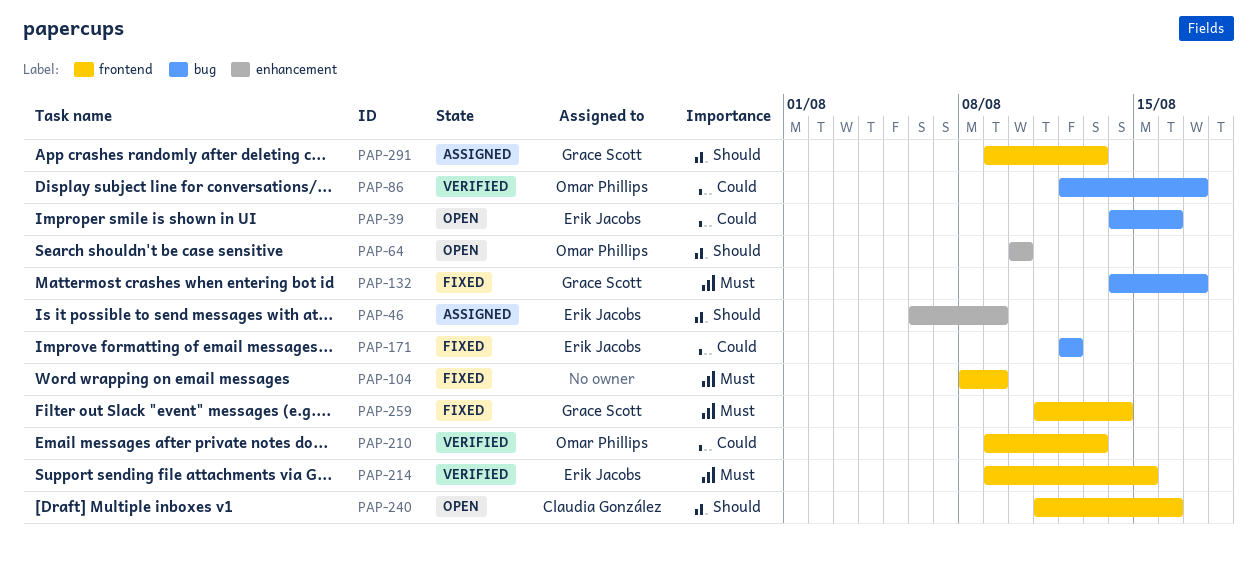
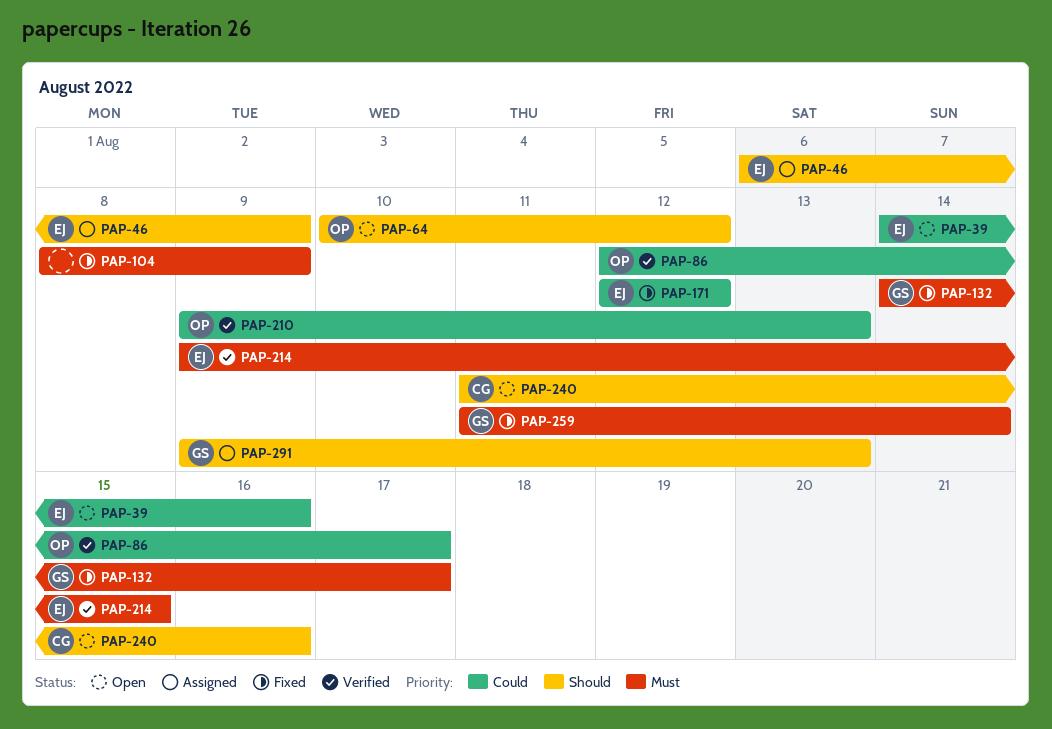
PAP-64, due: Aug 10 -> Aug 12

